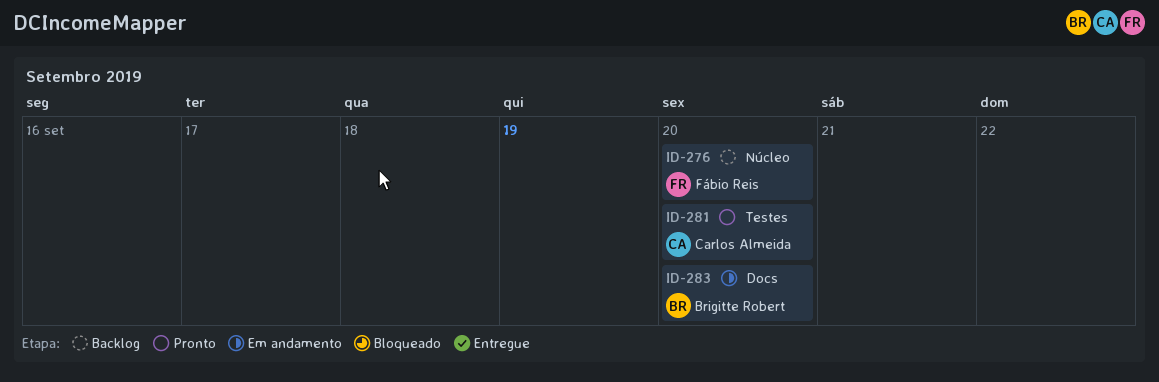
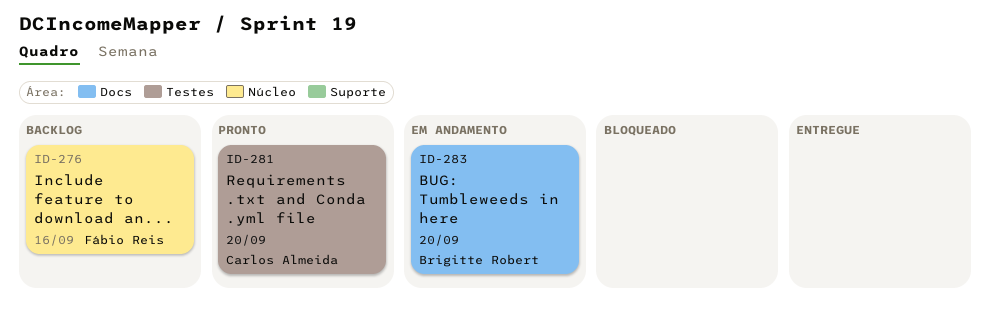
ID-276, due: Sep 20 -> Sep 16

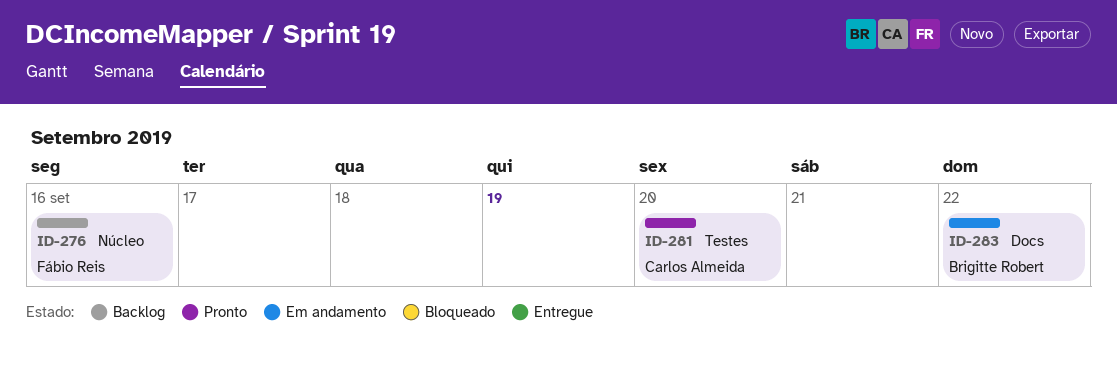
ID-283, due: Sep 20 -> Sep 22

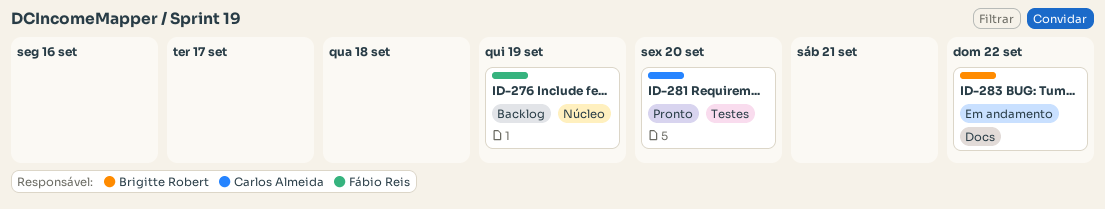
ID-276, due: Sep 16 -> Sep 19

